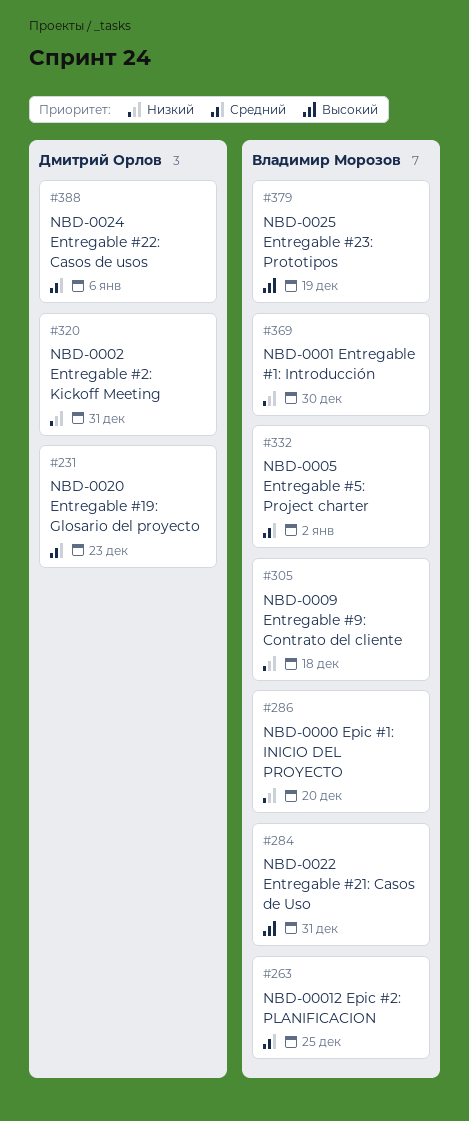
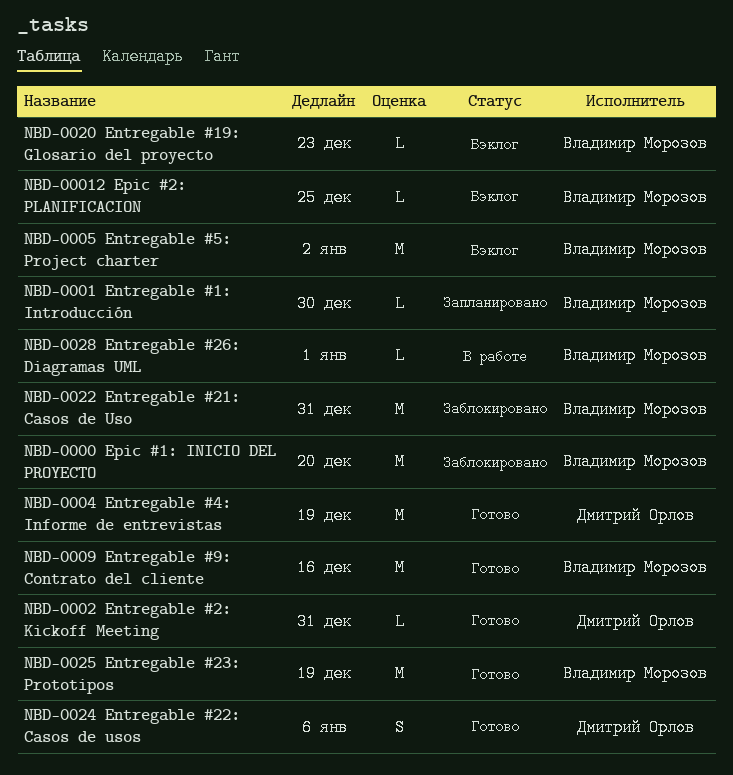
NBD-0004 Entregable #4: Informe de entrevistas: none -> present
NBD-0009 Entregable #9: Contrato del cliente, due: Dec 18 -> Dec 16
NBD-0020 Entregable #19: Glosario del proyecto, owner: Дмитрий Орлов -> Владимир Морозов
NBD-0028 Entregable #26: Diagramas UML: none -> present

